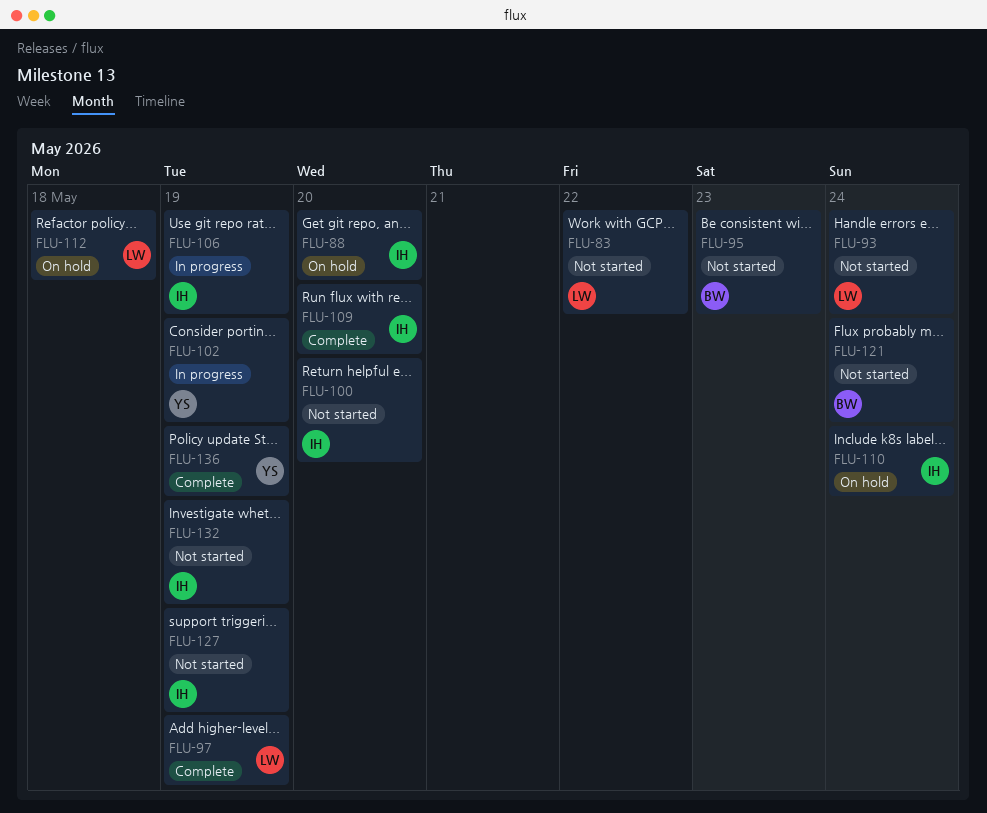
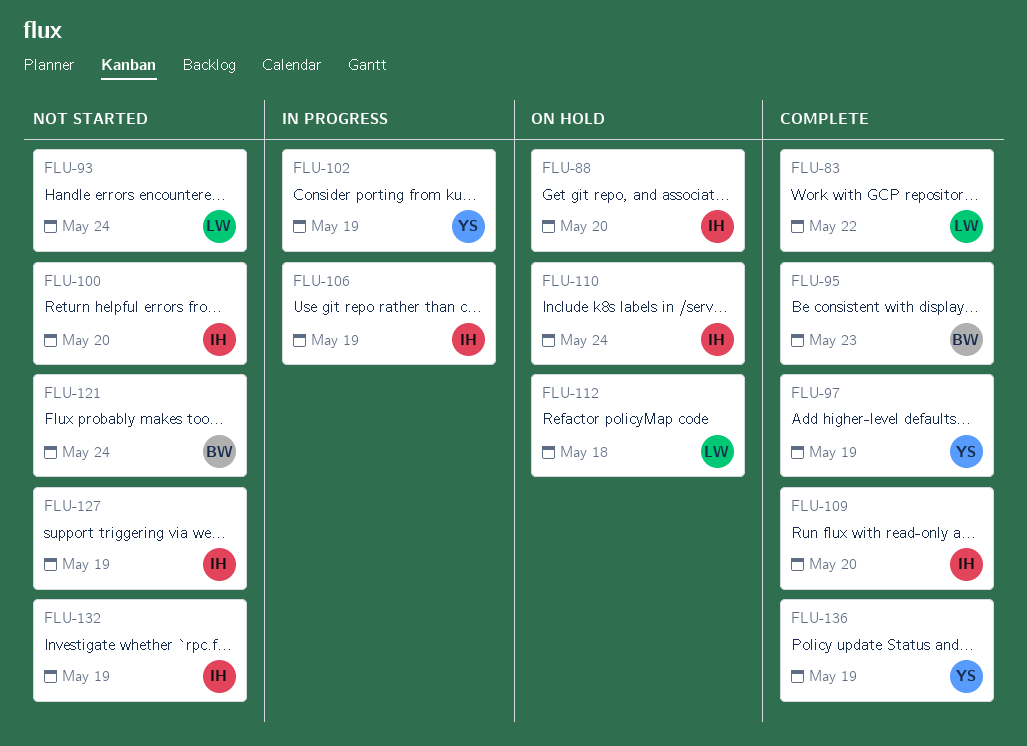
FLU-83, status: Not started -> Complete
FLU-95, status: Not started -> Complete
FLU-97, owner: LW -> YS

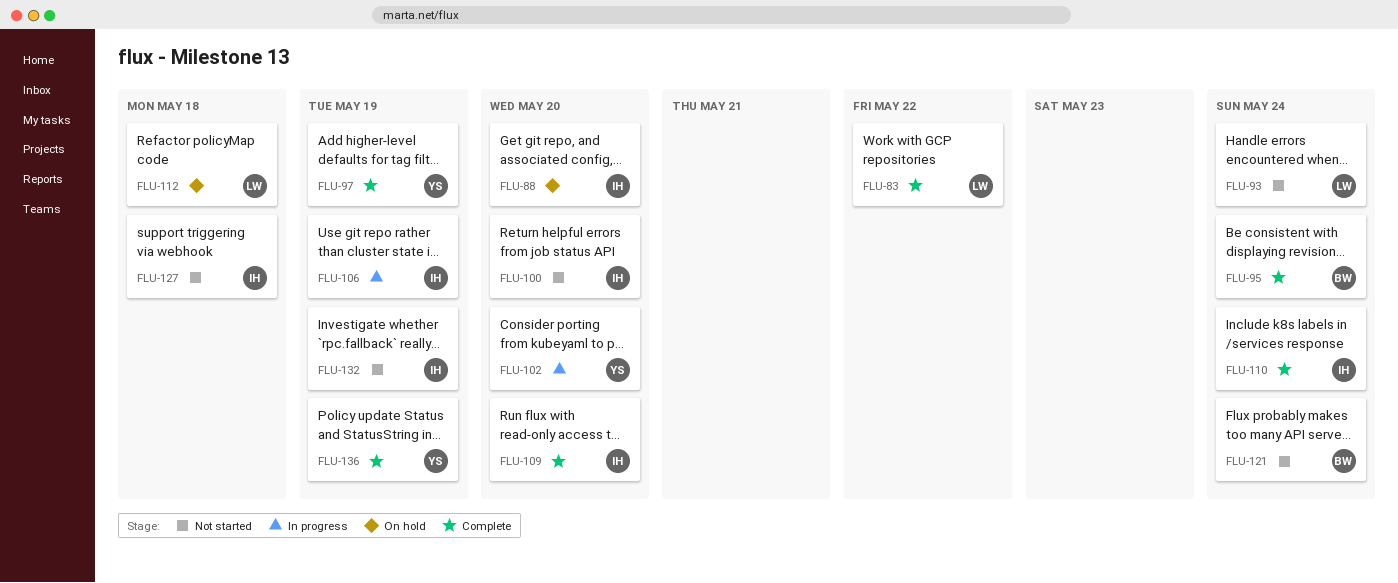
FLU-95, due: May 23 -> May 24
FLU-102, due: May 19 -> May 20
FLU-110, status: On hold -> Complete
FLU-127, due: May 19 -> May 18

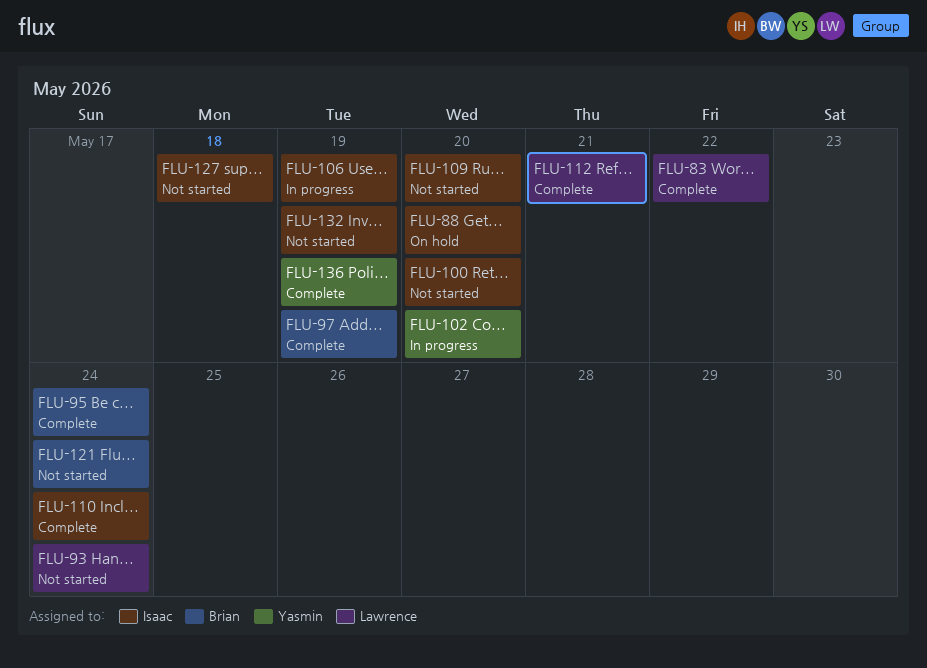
FLU-97, owner: Yasmin -> Brian
FLU-109, status: Complete -> Not started
FLU-112, status: On hold -> Complete
FLU-112, due: May 18 -> May 21

